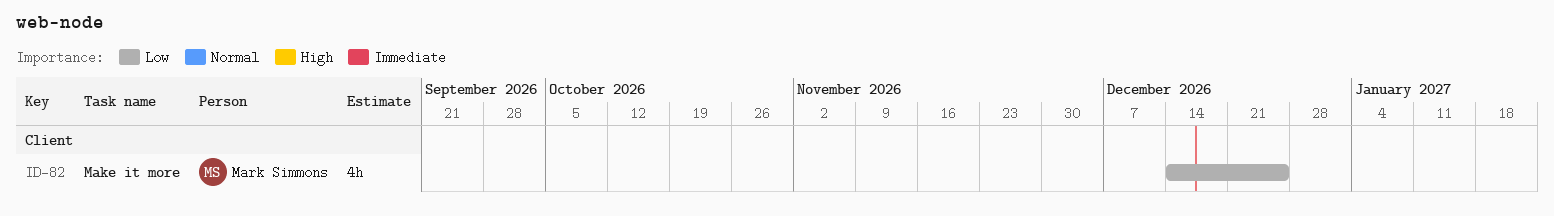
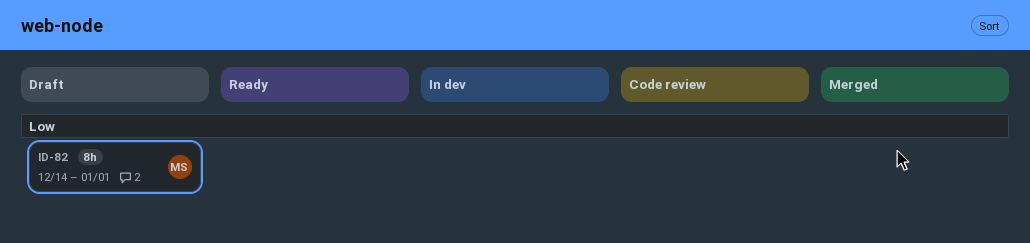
ID-82, estimate: 4h -> 8h
ID-82, due: Dec 25 -> Jan 1

